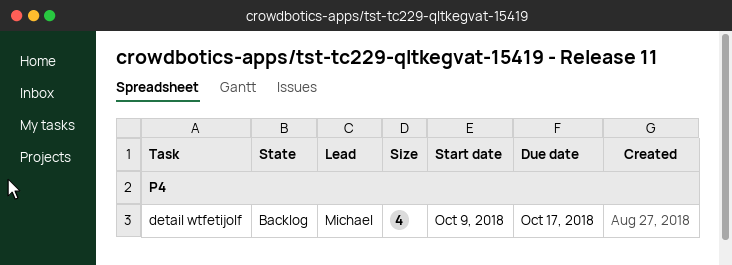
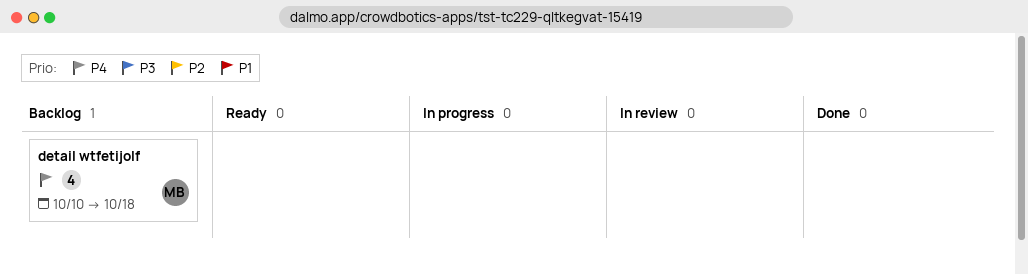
detail wtfetijolf, start: Oct 9 -> Oct 10
detail wtfetijolf, due: Oct 17 -> Oct 18

